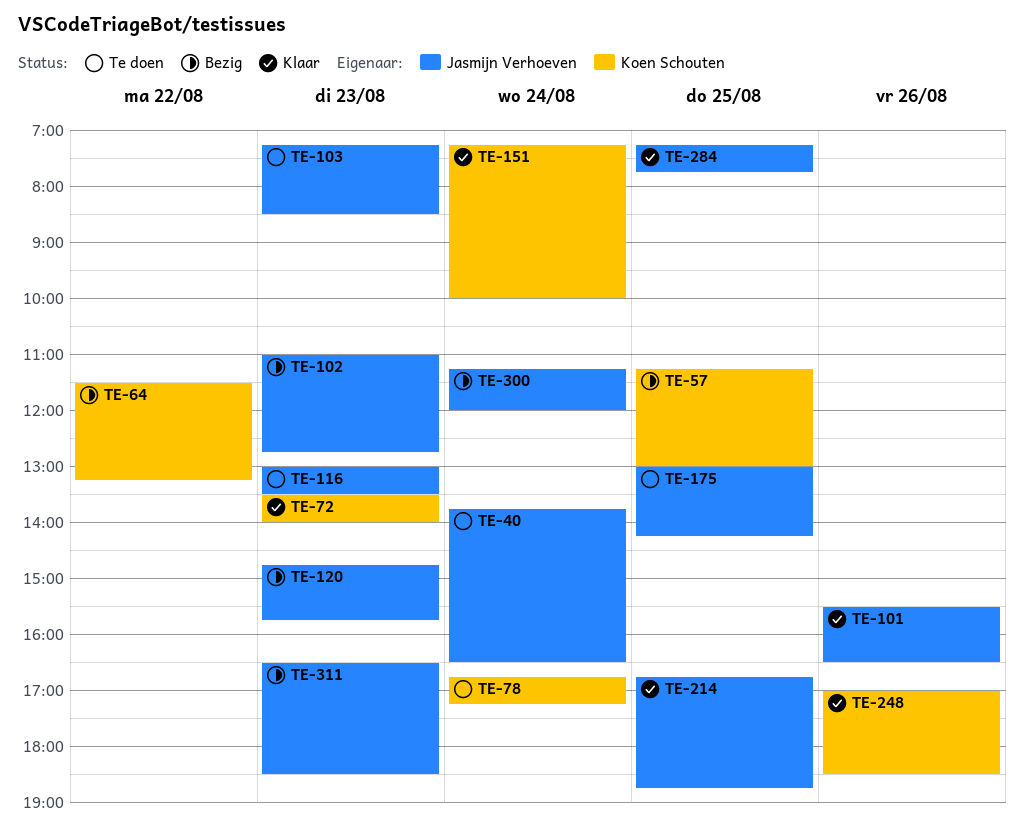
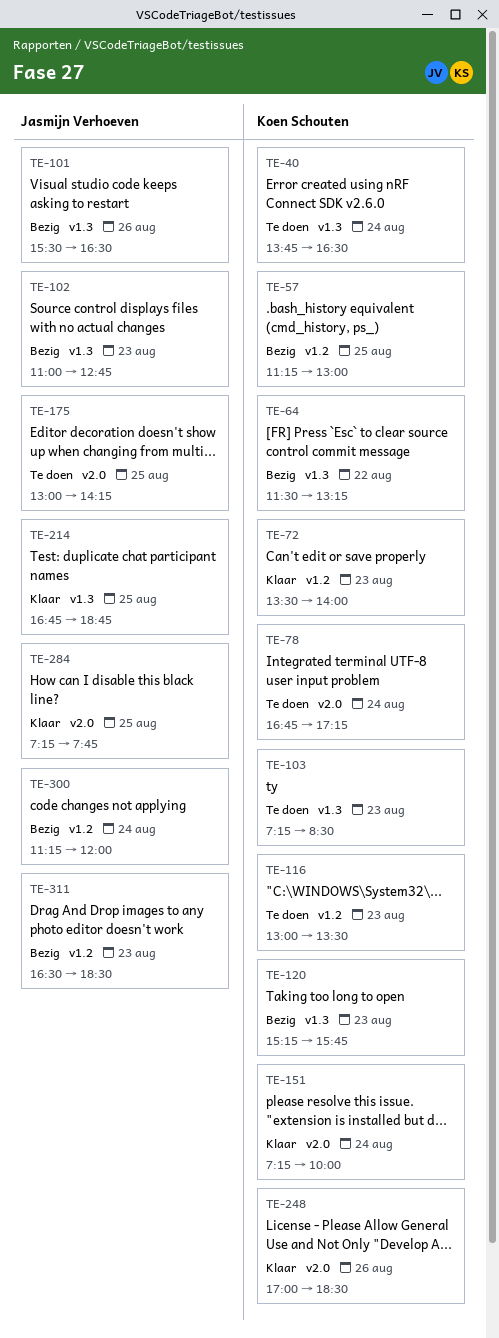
TE-40, owner: Jasmijn Verhoeven -> Koen Schouten
TE-101, status: Klaar -> Bezig
TE-103, owner: Jasmijn Verhoeven -> Koen Schouten
TE-116, owner: Jasmijn Verhoeven -> Koen Schouten
TE-120, owner: Jasmijn Verhoeven -> Koen Schouten
TE-120, begins: 14:45 -> 15:15

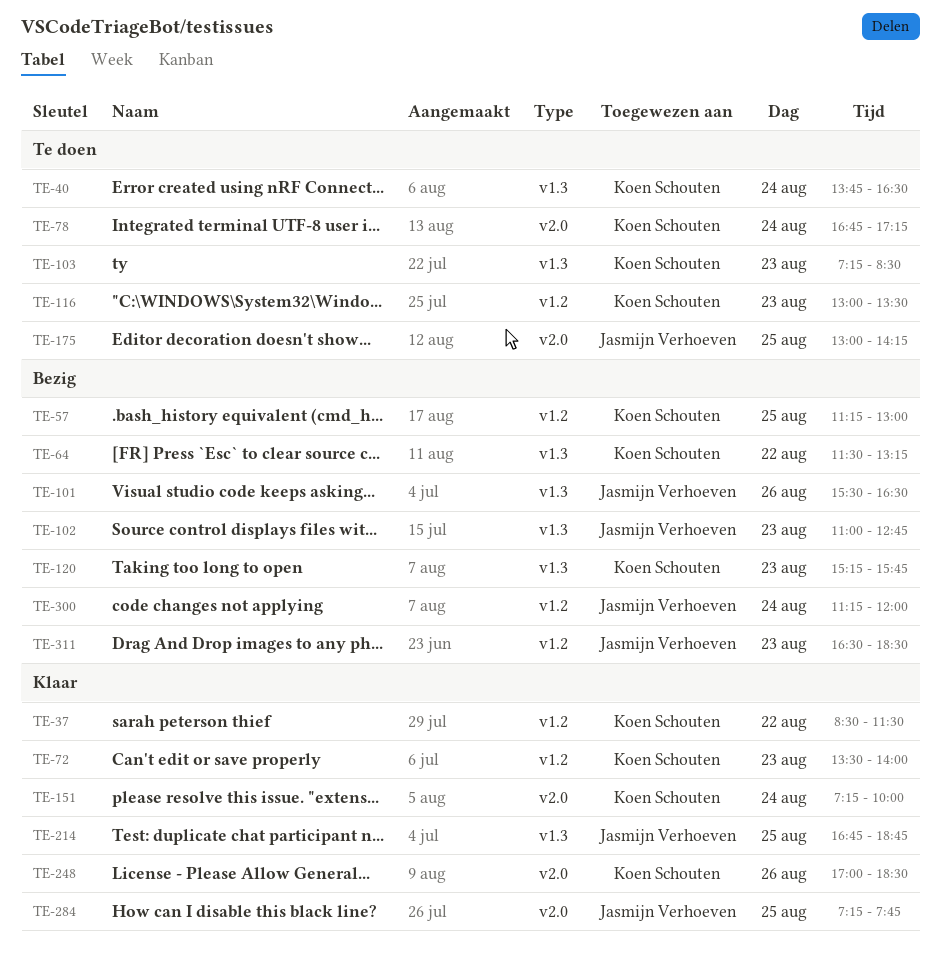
TE-37: none -> present

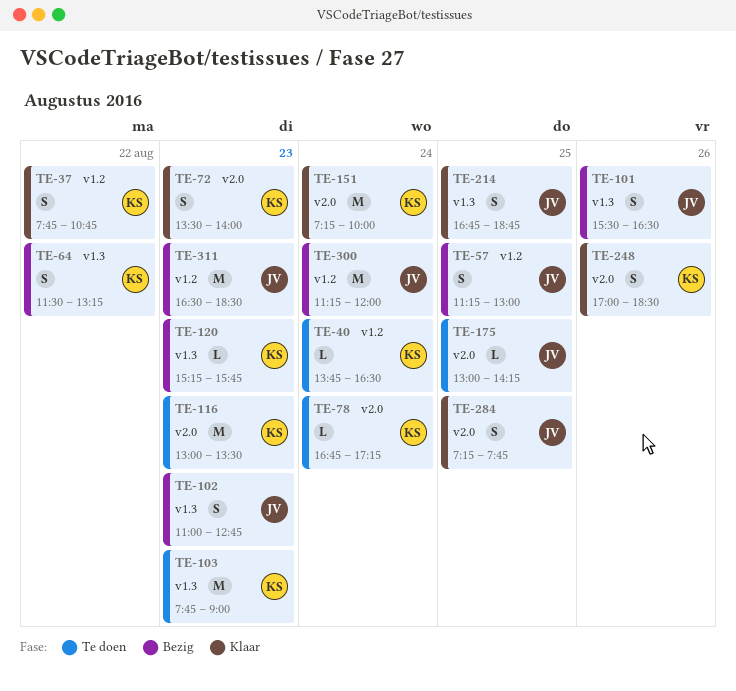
TE-37, begins: 08:30 -> 07:45
TE-37, ends: 11:30 -> 10:45
TE-40, label: v1.3 -> v1.2
TE-57, owner: Koen Schouten -> Jasmijn Verhoeven
TE-72, label: v1.2 -> v2.0
TE-103, begins: 07:15 -> 07:45
TE-103, ends: 08:30 -> 09:00
TE-116, label: v1.2 -> v2.0

